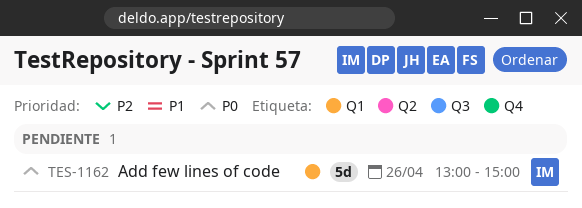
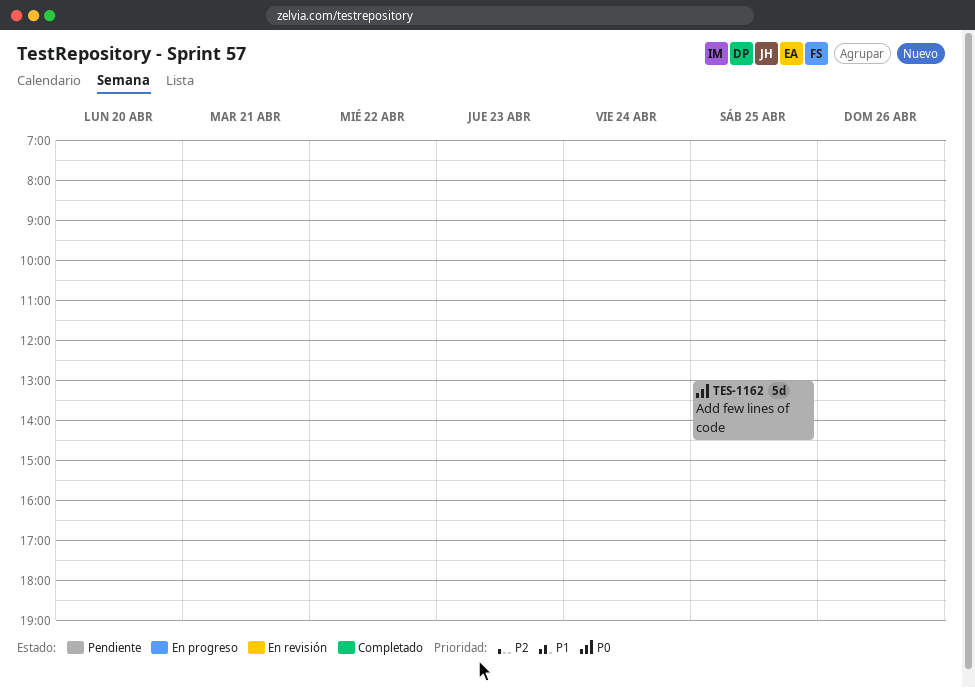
TES-1162, day: Apr 26 -> Apr 25
TES-1162, ends: 15:00 -> 14:30

